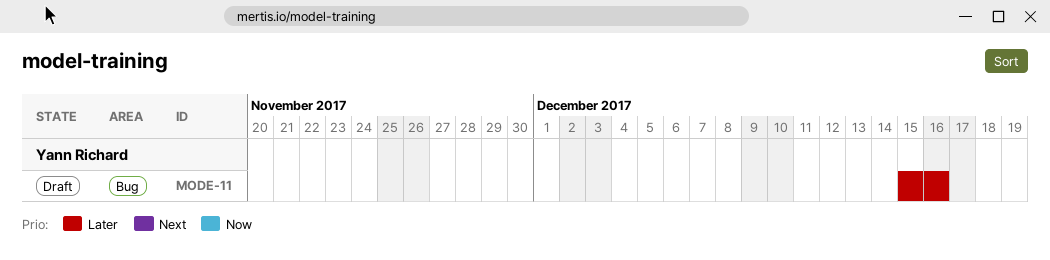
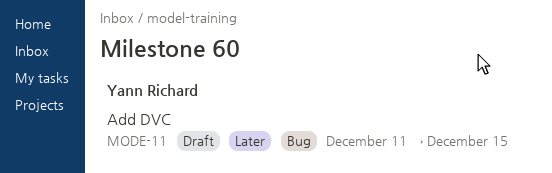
MODE-11, start: Dec 15 -> Dec 11
MODE-11, due: Dec 16 -> Dec 15

